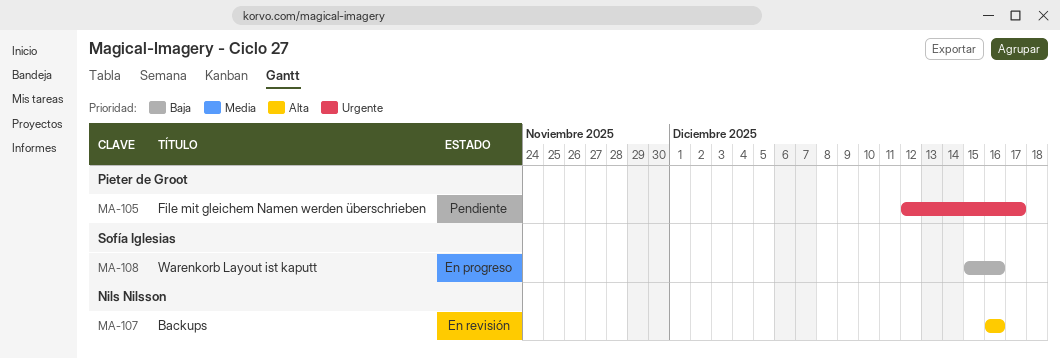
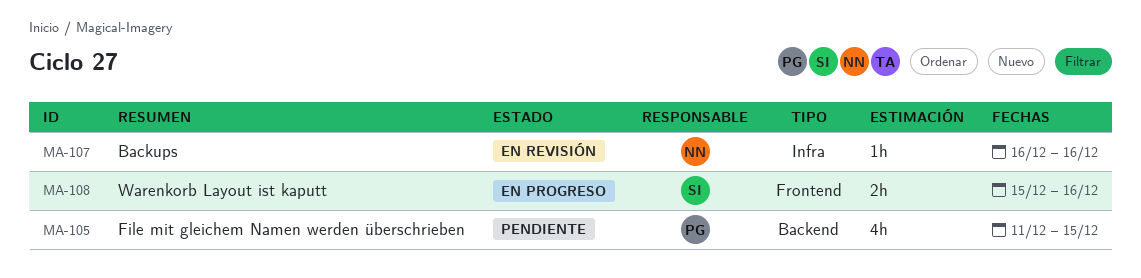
MA-105, start: Dec 12 -> Dec 11
MA-105, due: Dec 17 -> Dec 15

